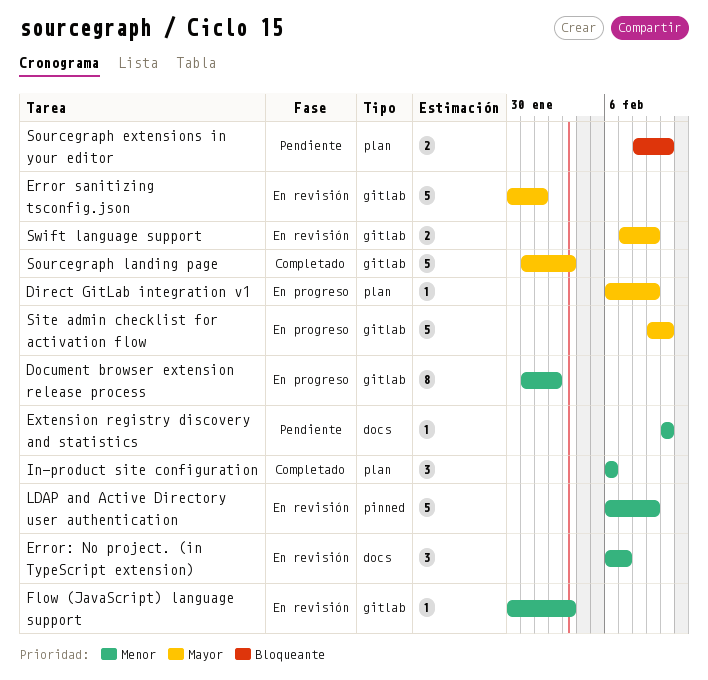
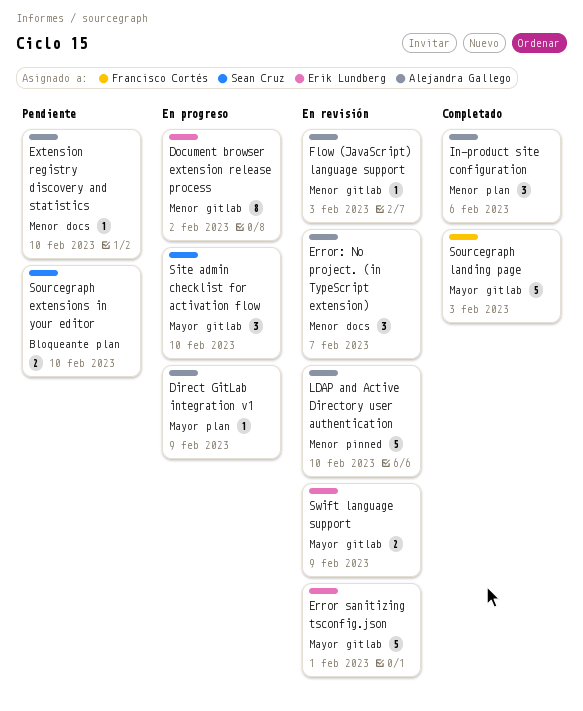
LDAP and Active Directory user authentication, due: Feb 9 -> Feb 10
Site admin checklist for activation flow, estimate: 5 -> 3

